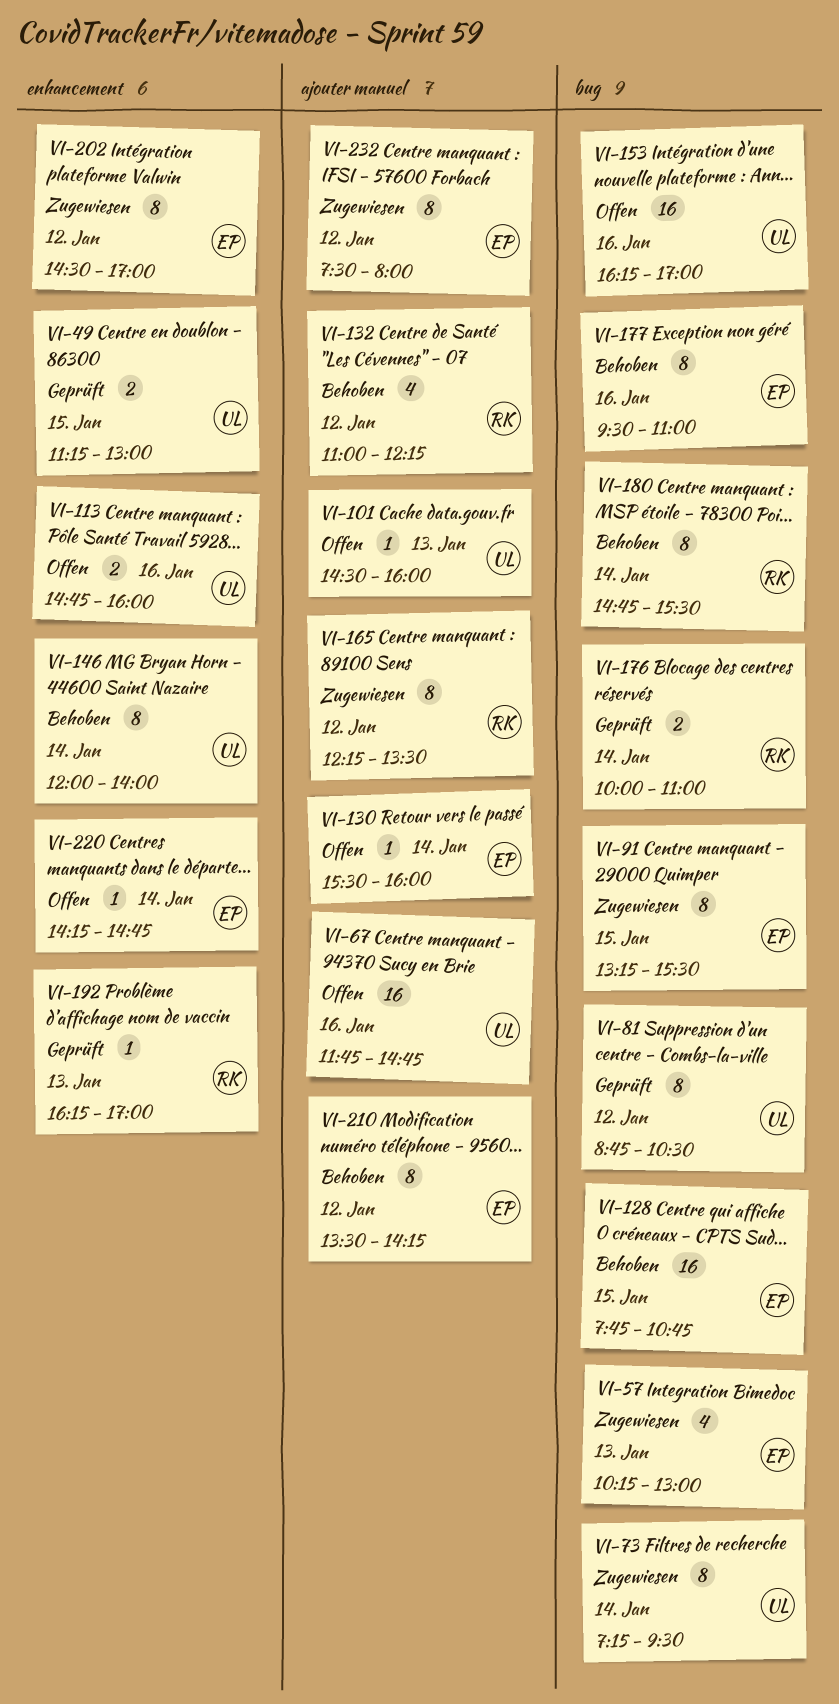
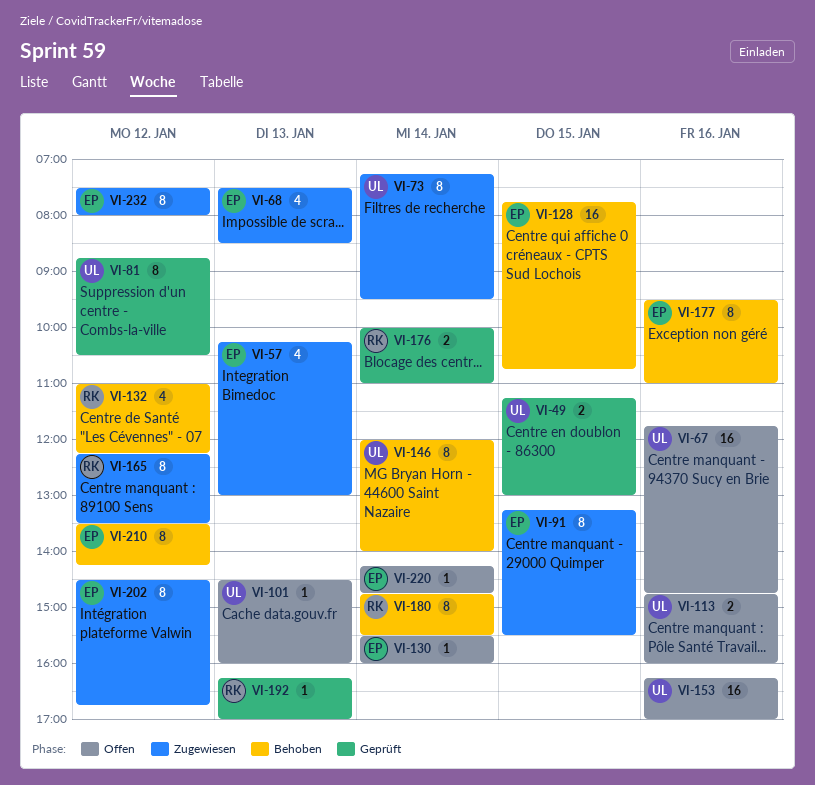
VI-68: none -> present
VI-202, ends: 17:00 -> 16:45

